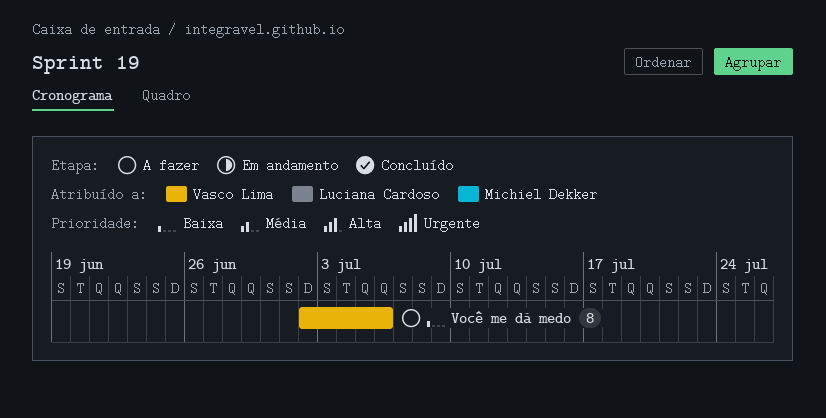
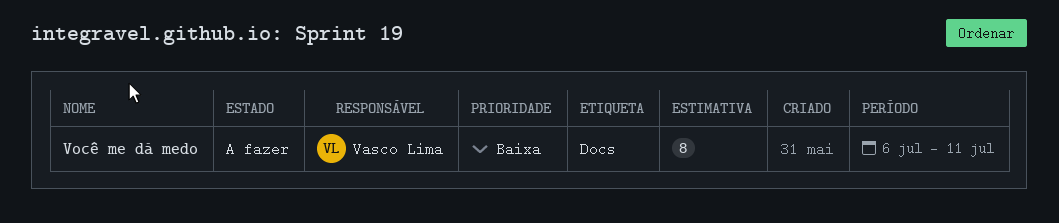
Você me dá medo, start: Jul 2 -> Jul 6
Você me dá medo, due: Jul 6 -> Jul 11

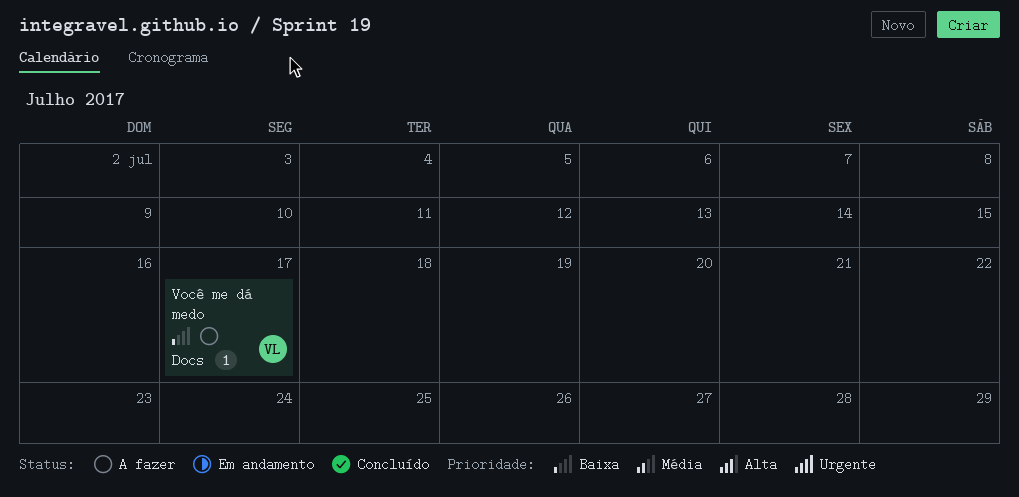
Você me dá medo, estimate: 8 -> 1
Você me dá medo, due: Jul 11 -> Jul 17

